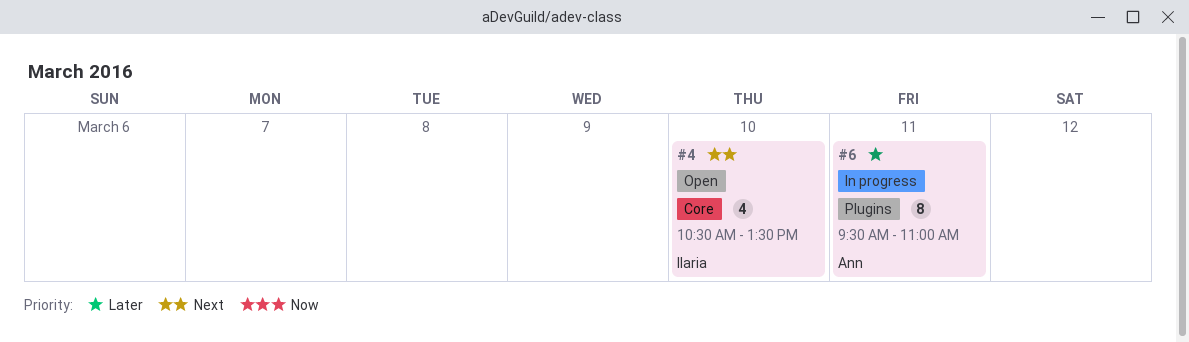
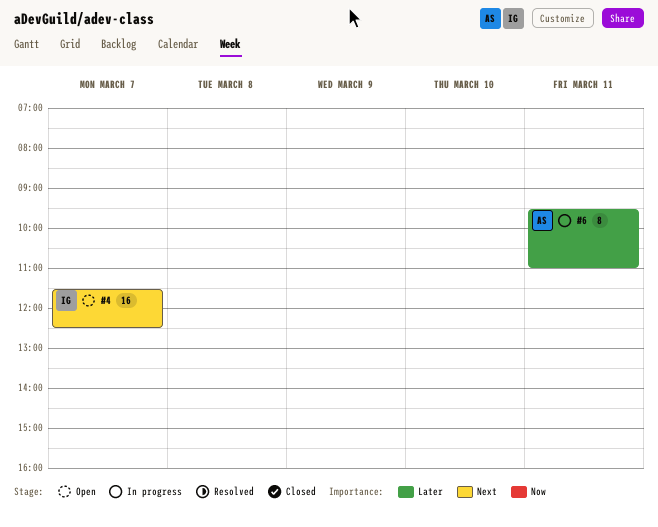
#4, estimate: 4 -> 16
#4, day: Mar 10 -> Mar 7
#4, begins: 10:30 -> 11:30
#4, ends: 13:30 -> 12:30

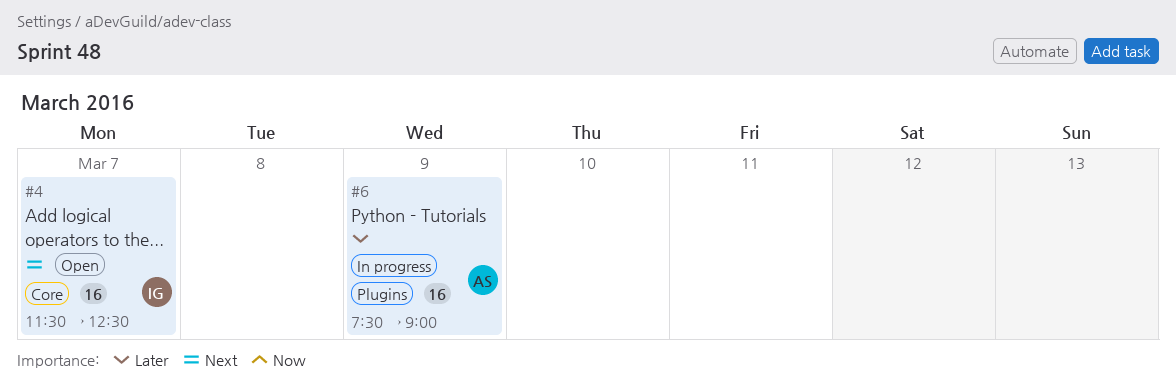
#6, estimate: 8 -> 16
#6, day: Mar 11 -> Mar 9
#6, begins: 09:30 -> 07:30
#6, ends: 11:00 -> 09:00

